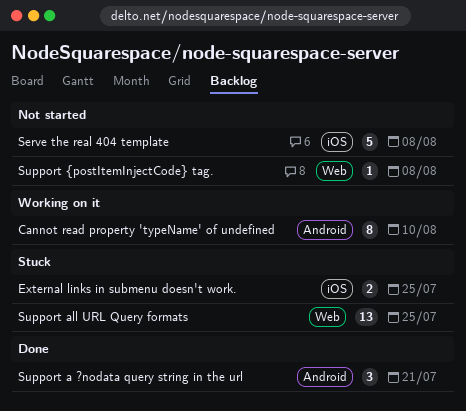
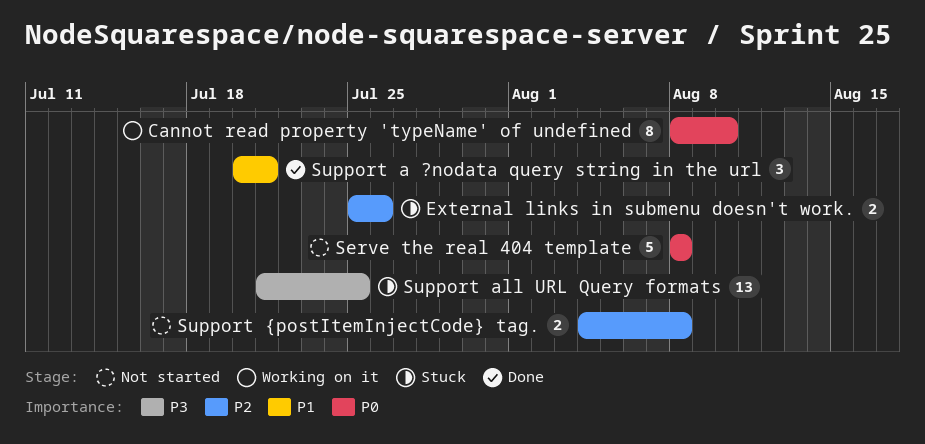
External links in submenu doesn't work., due: Jul 25 -> Jul 26
Support {postItemInjectCode} tag., estimate: 1 -> 2

